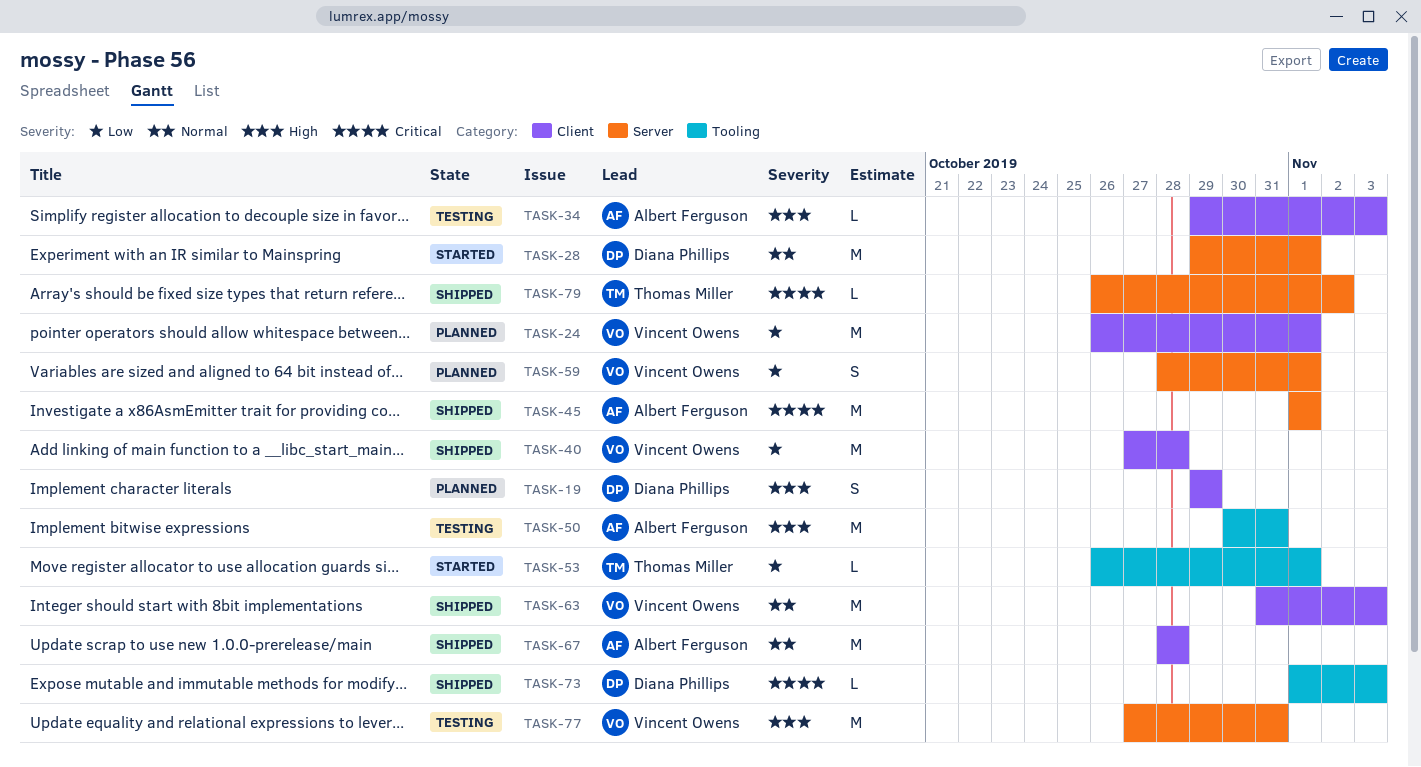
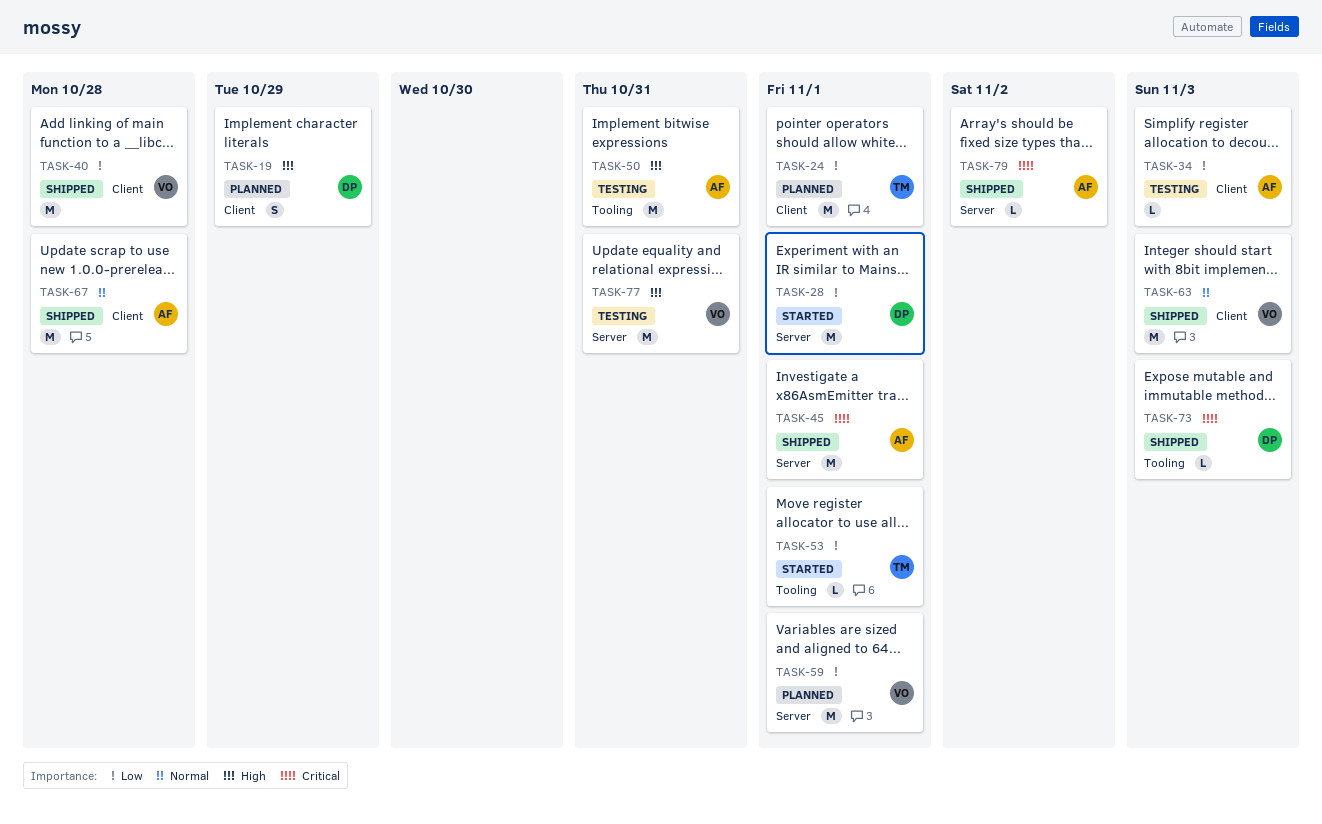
TASK-24, owner: Vincent Owens -> Thomas Miller
TASK-28, priority: Normal -> Low
TASK-34, priority: High -> Low
TASK-59, estimate: S -> M
TASK-79, owner: Thomas Miller -> Albert Ferguson

